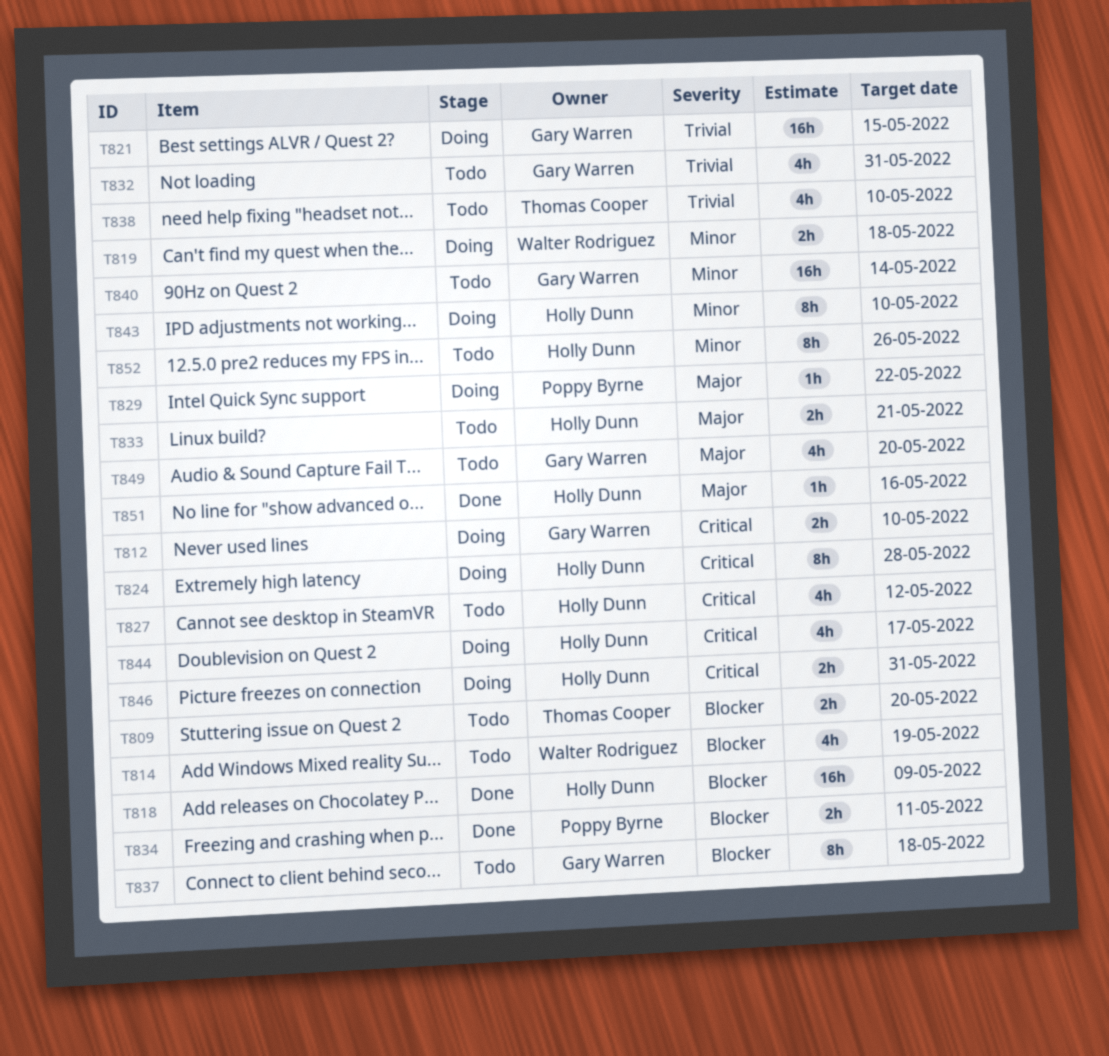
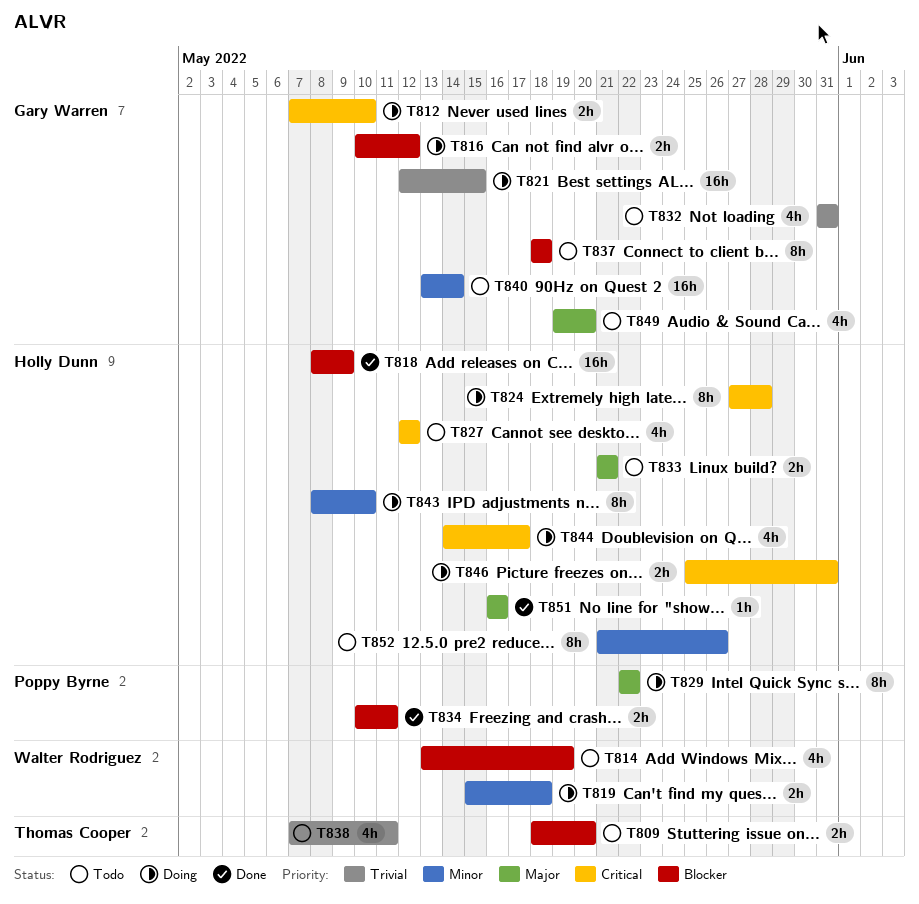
T816: none -> present
T829, estimate: 1h -> 8h
T838, due: May 10 -> May 11

